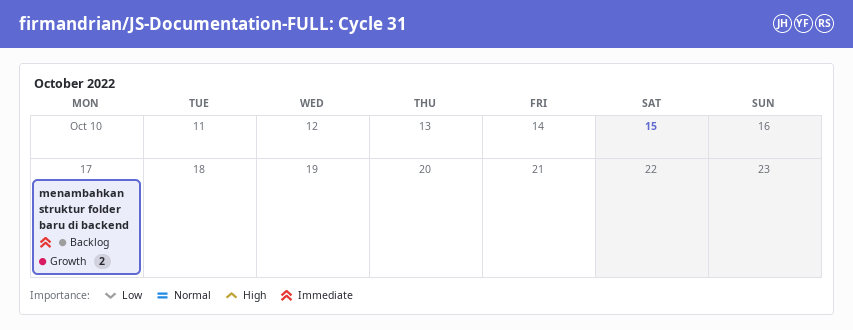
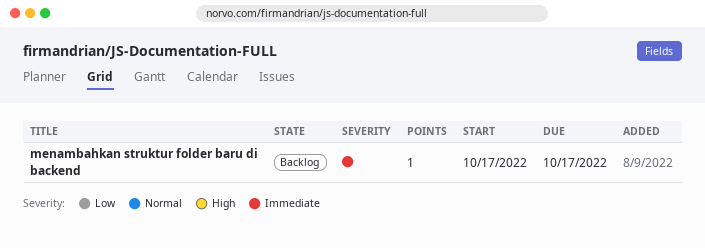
menambahkan struktur folder baru di backend, estimate: 2 -> 1

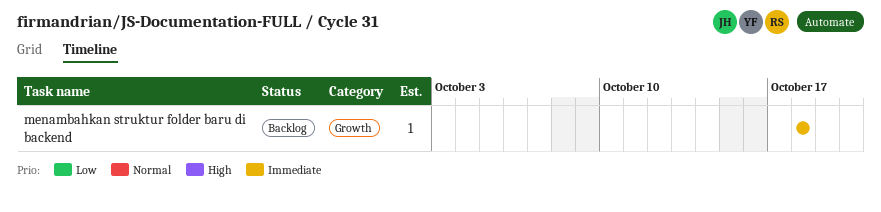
menambahkan struktur folder baru di backend, start: Oct 17 -> Oct 18
menambahkan struktur folder baru di backend, due: Oct 17 -> Oct 18

